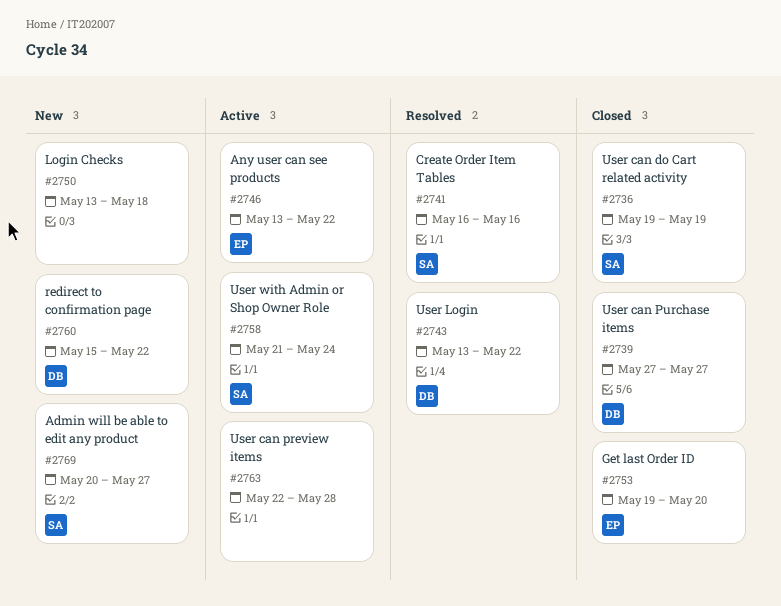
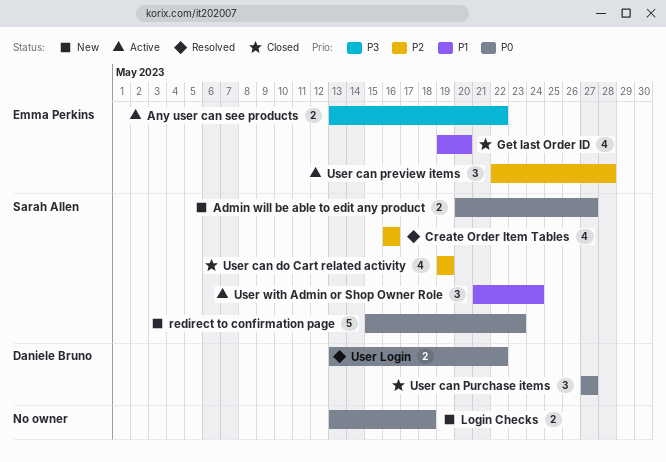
redirect to confirmation page, owner: Daniele Bruno -> Sarah Allen
redirect to confirmation page, due: May 22 -> May 23
User can preview items, owner: none -> Emma Perkins

